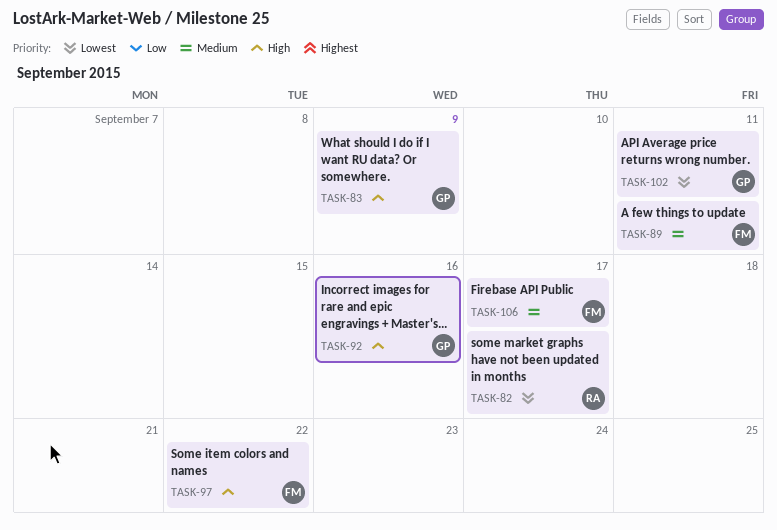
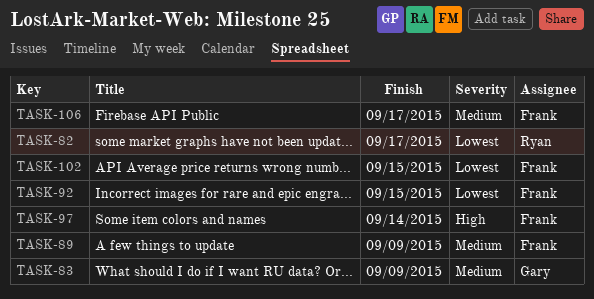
TASK-83, priority: High -> Medium
TASK-89, due: Sep 11 -> Sep 9
TASK-92, owner: Gary -> Frank
TASK-92, priority: High -> Lowest
TASK-92, due: Sep 16 -> Sep 15
TASK-97, due: Sep 22 -> Sep 14
TASK-102, owner: Gary -> Frank
TASK-102, due: Sep 11 -> Sep 15

